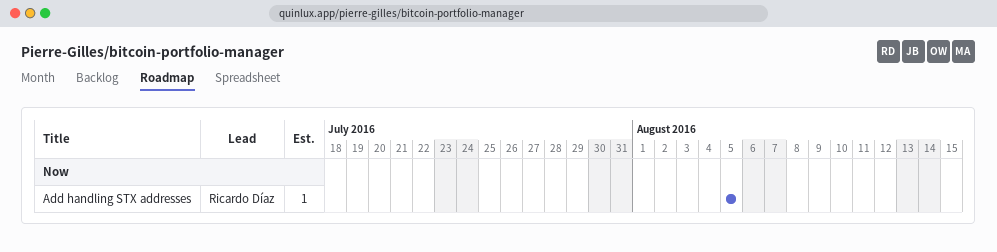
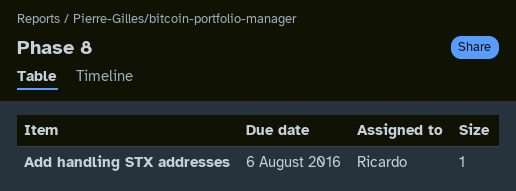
Add handling STX addresses, due: Aug 5 -> Aug 6

